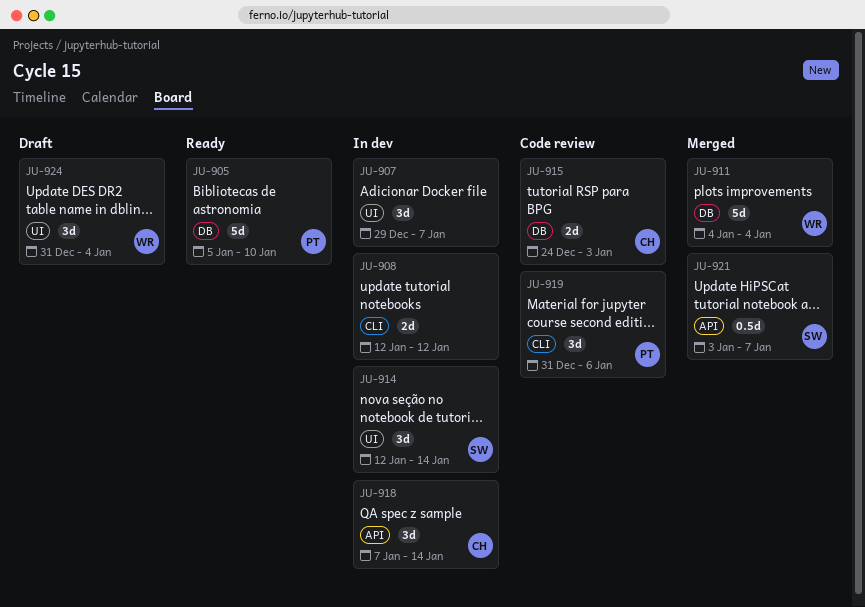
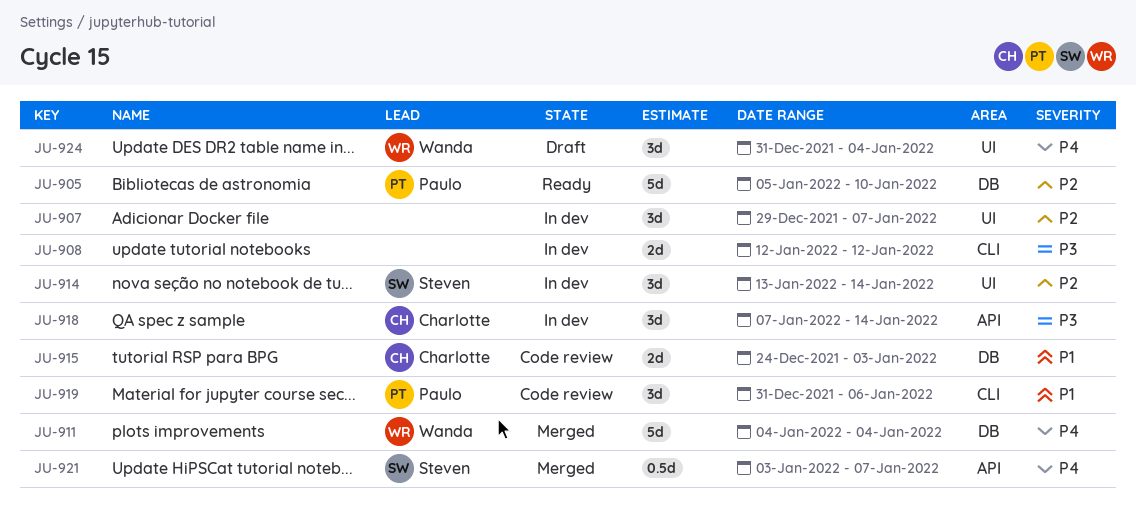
JU-914, start: Jan 12 -> Jan 13

